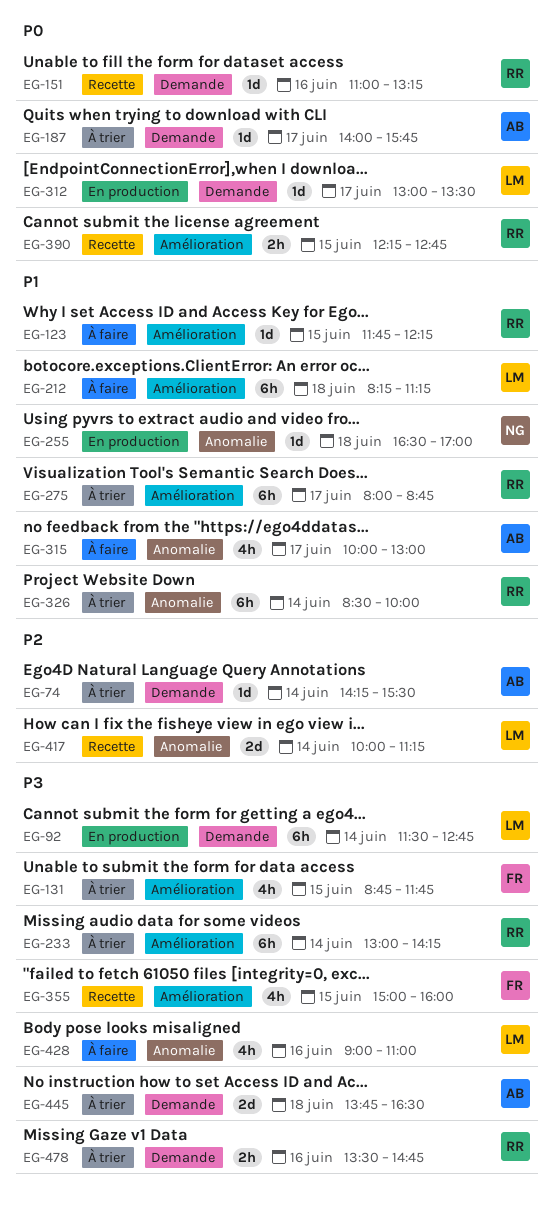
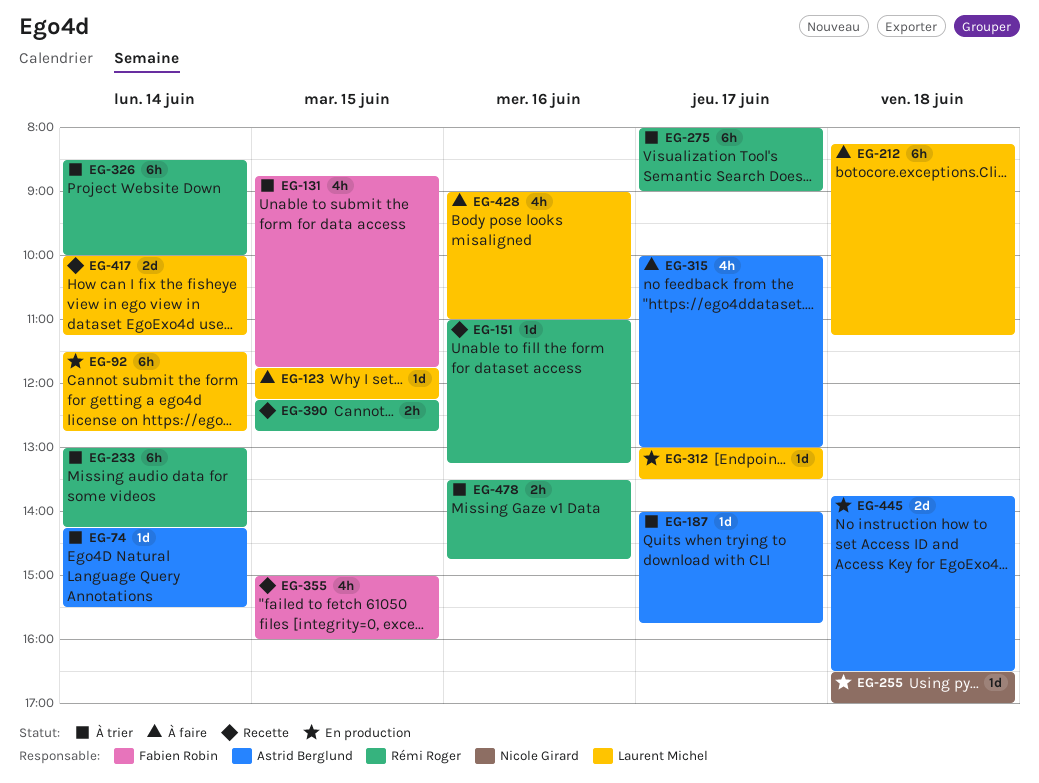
EG-123, owner: Rémi Roger -> Laurent Michel
EG-275, ends: 08:45 -> 09:00
EG-445, status: À trier -> En production

